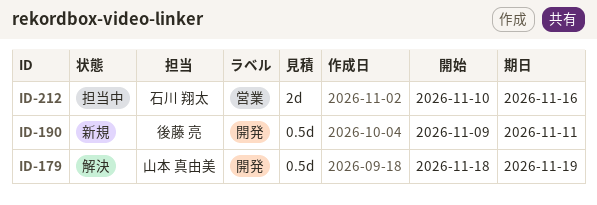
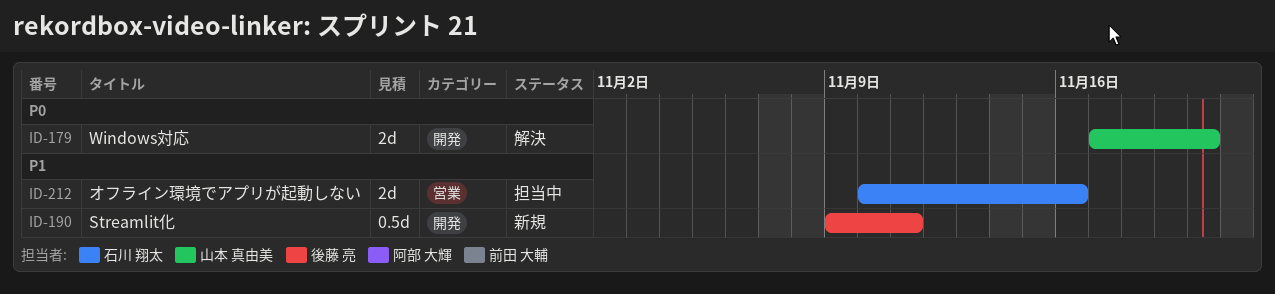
ID-179, estimate: 0.5d -> 2d
ID-179, start: Nov 18 -> Nov 17
ID-179, due: Nov 19 -> Nov 20

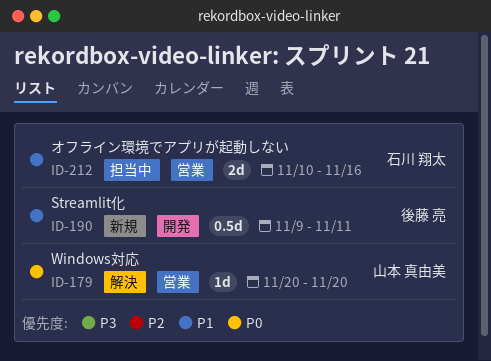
ID-179, label: 開発 -> 営業
ID-179, estimate: 2d -> 1d
ID-179, start: Nov 17 -> Nov 20

